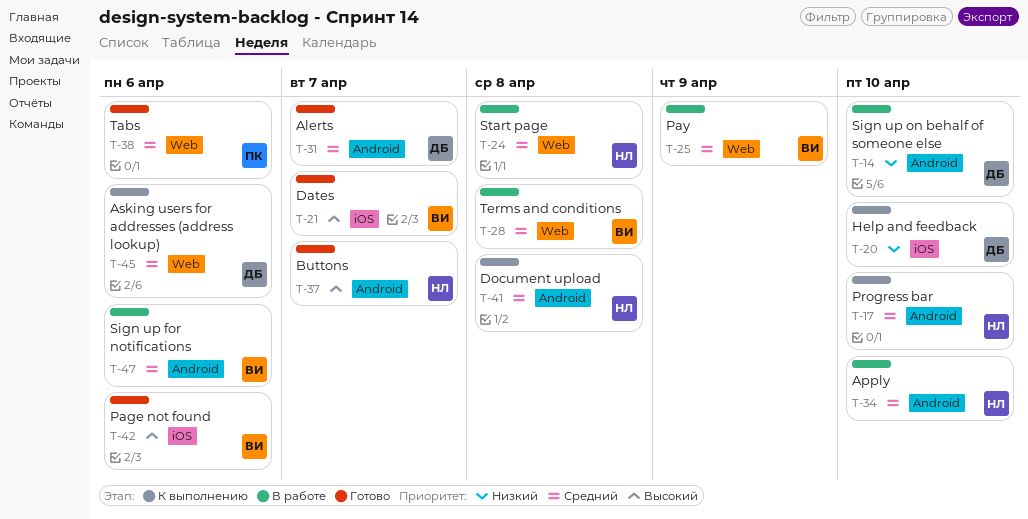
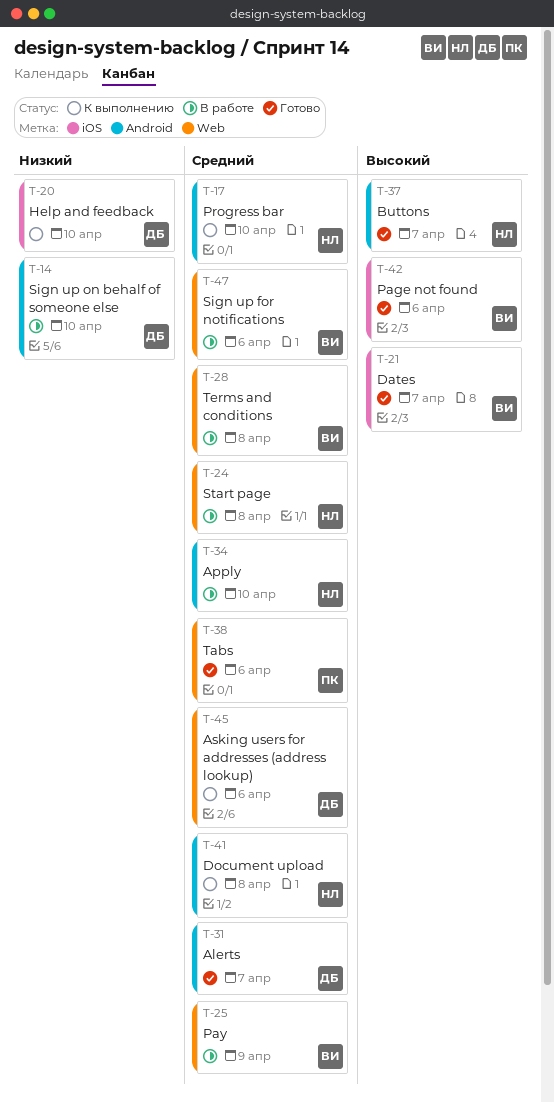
T-47, label: Android -> Web

